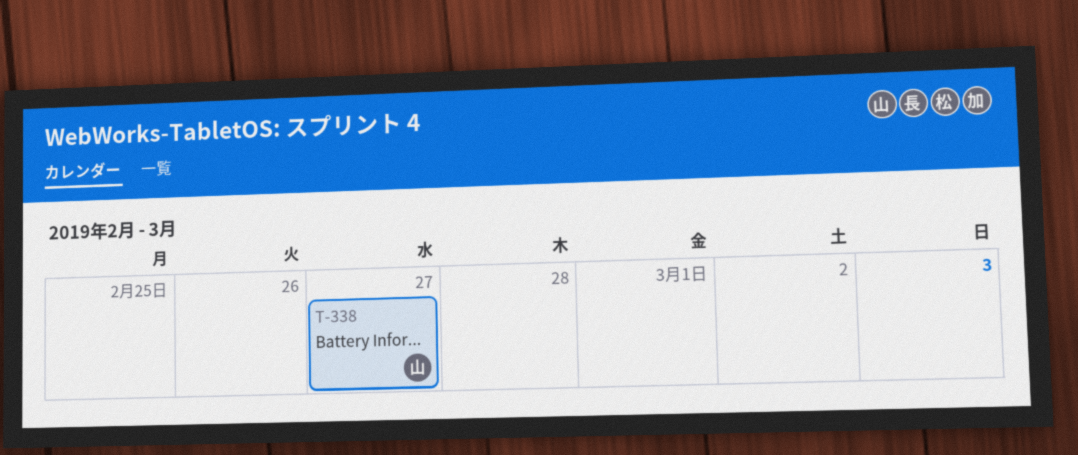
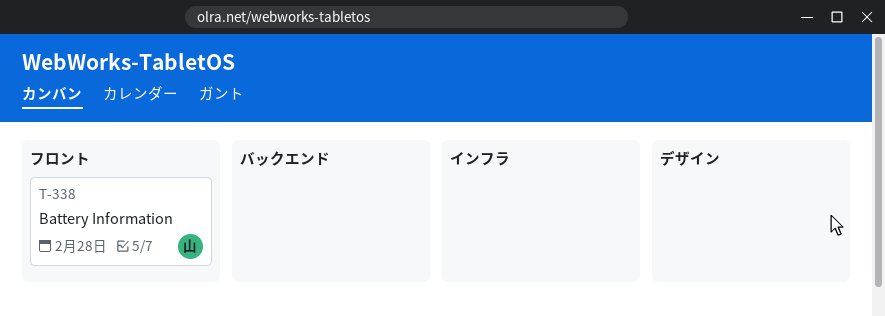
T-338, day: Feb 27 -> Feb 28

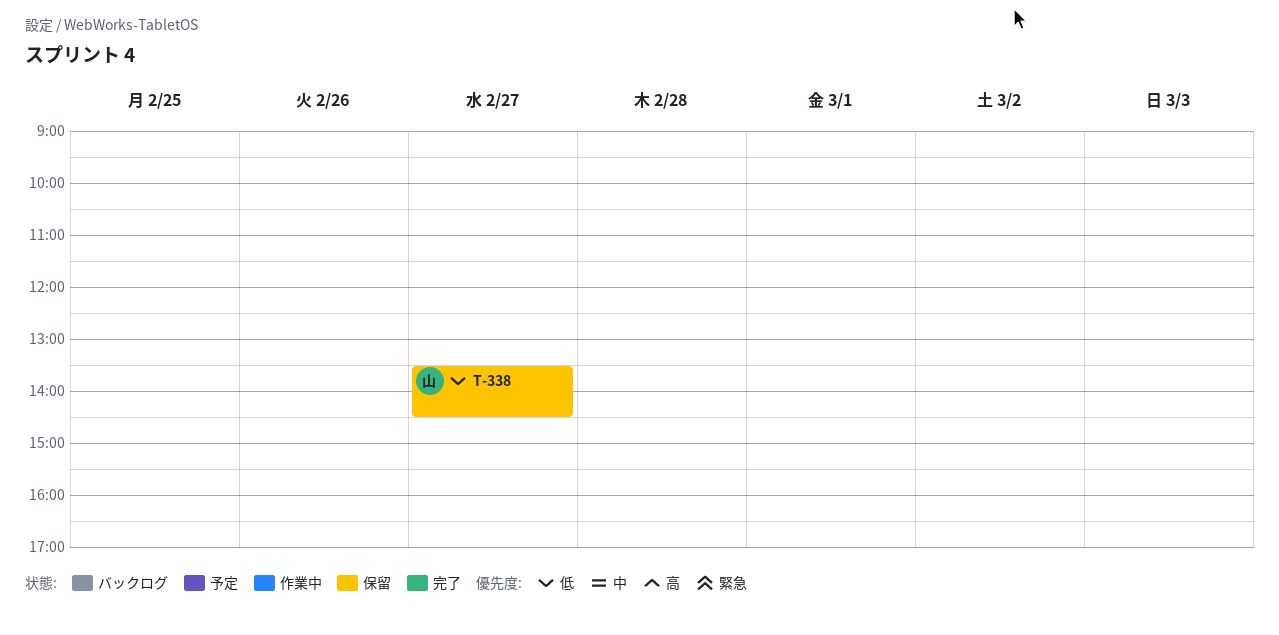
T-338, day: Feb 28 -> Feb 27

